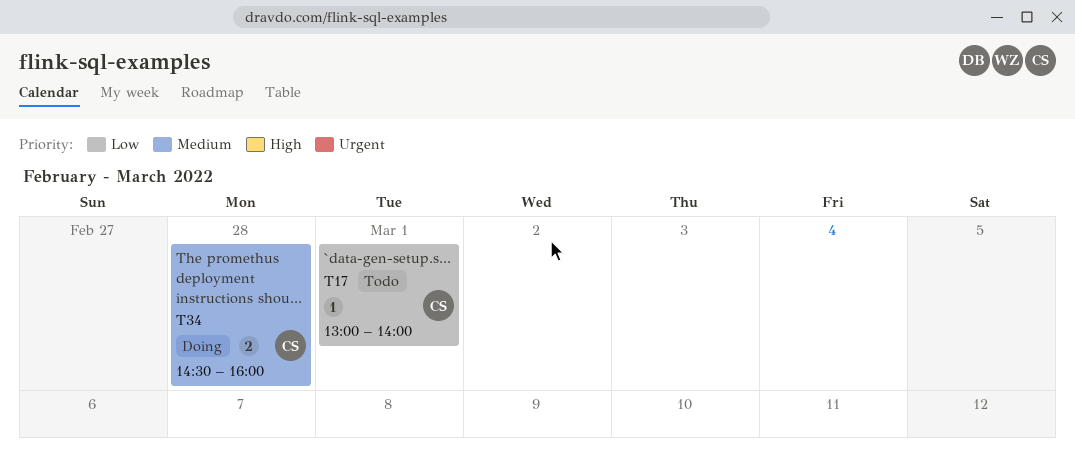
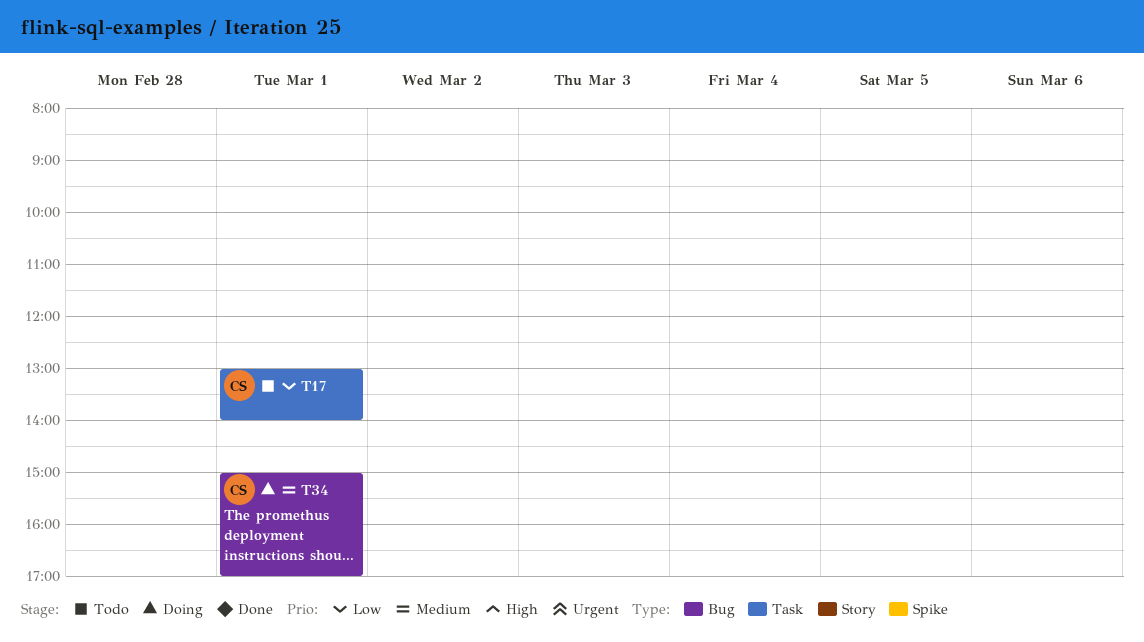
T34, day: Feb 28 -> Mar 1
T34, begins: 14:30 -> 15:00
T34, ends: 16:00 -> 17:00

